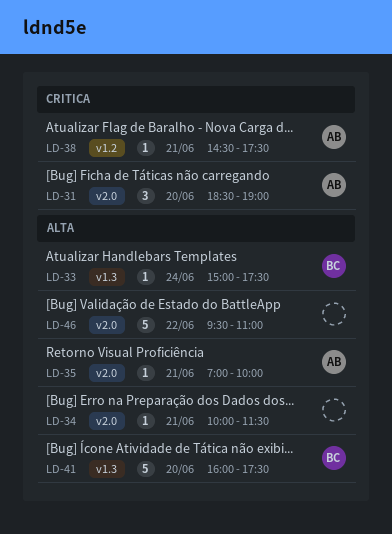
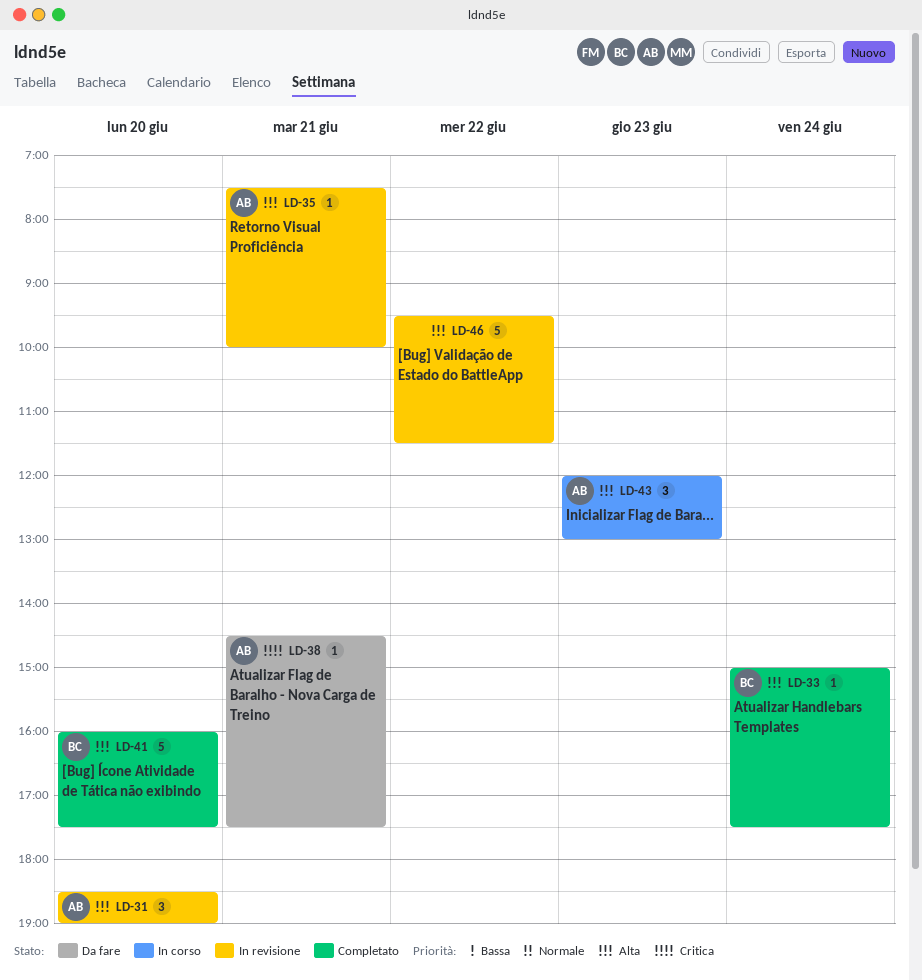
LD-31, priority: Critica -> Alta
LD-34: present -> none
LD-35, begins: 07:00 -> 07:30
LD-43: none -> present
LD-46, ends: 11:00 -> 11:30

